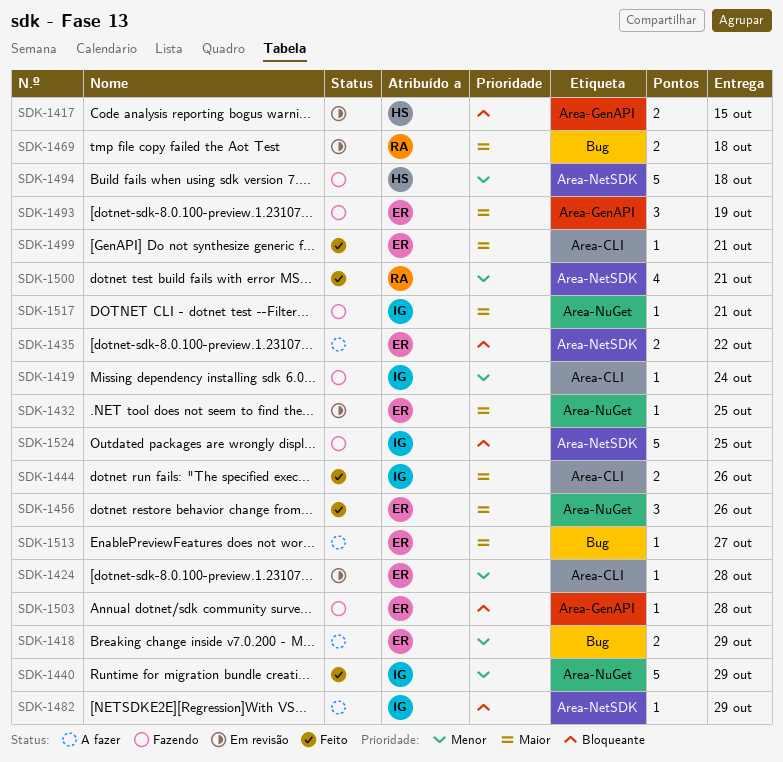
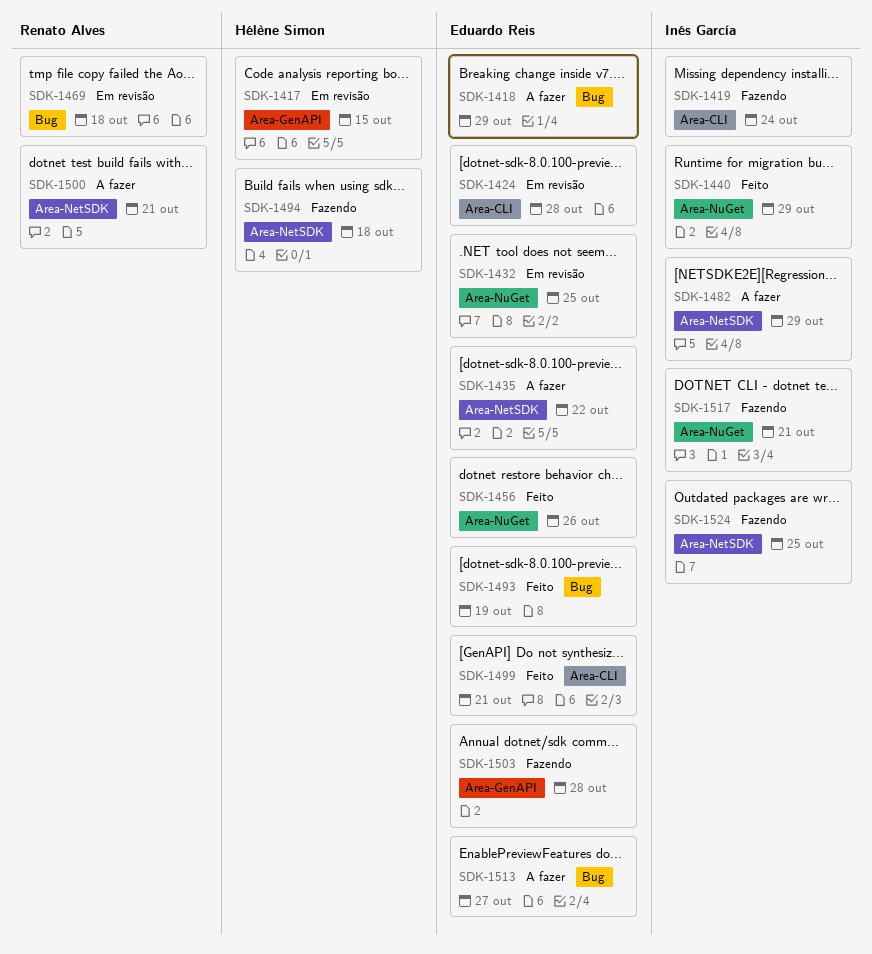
SDK-1444: present -> none
SDK-1493, status: Fazendo -> Feito
SDK-1493, label: Area-GenAPI -> Bug
SDK-1500, status: Feito -> A fazer

